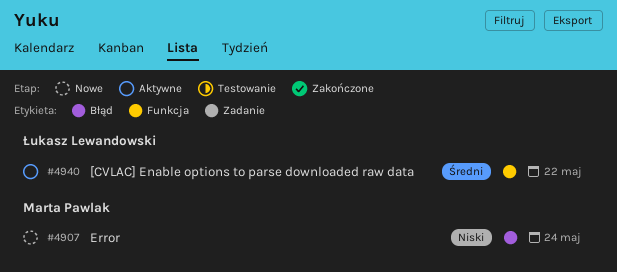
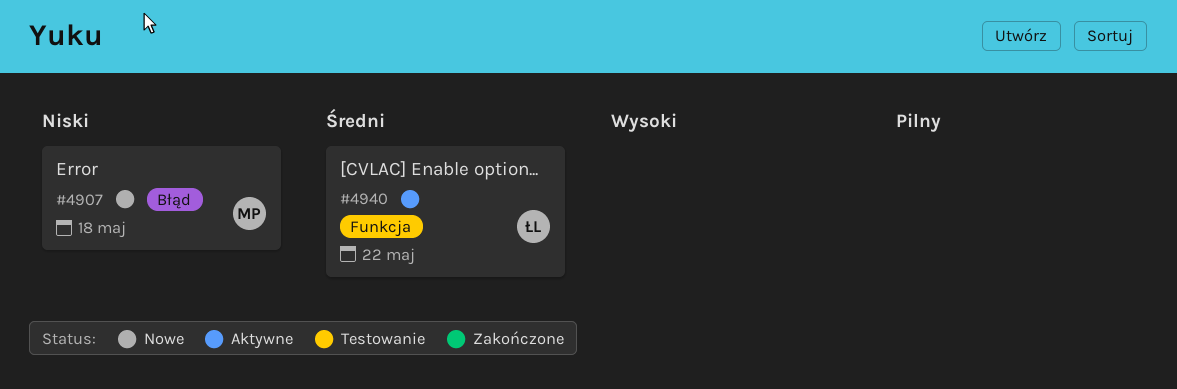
#4907, due: May 24 -> May 18

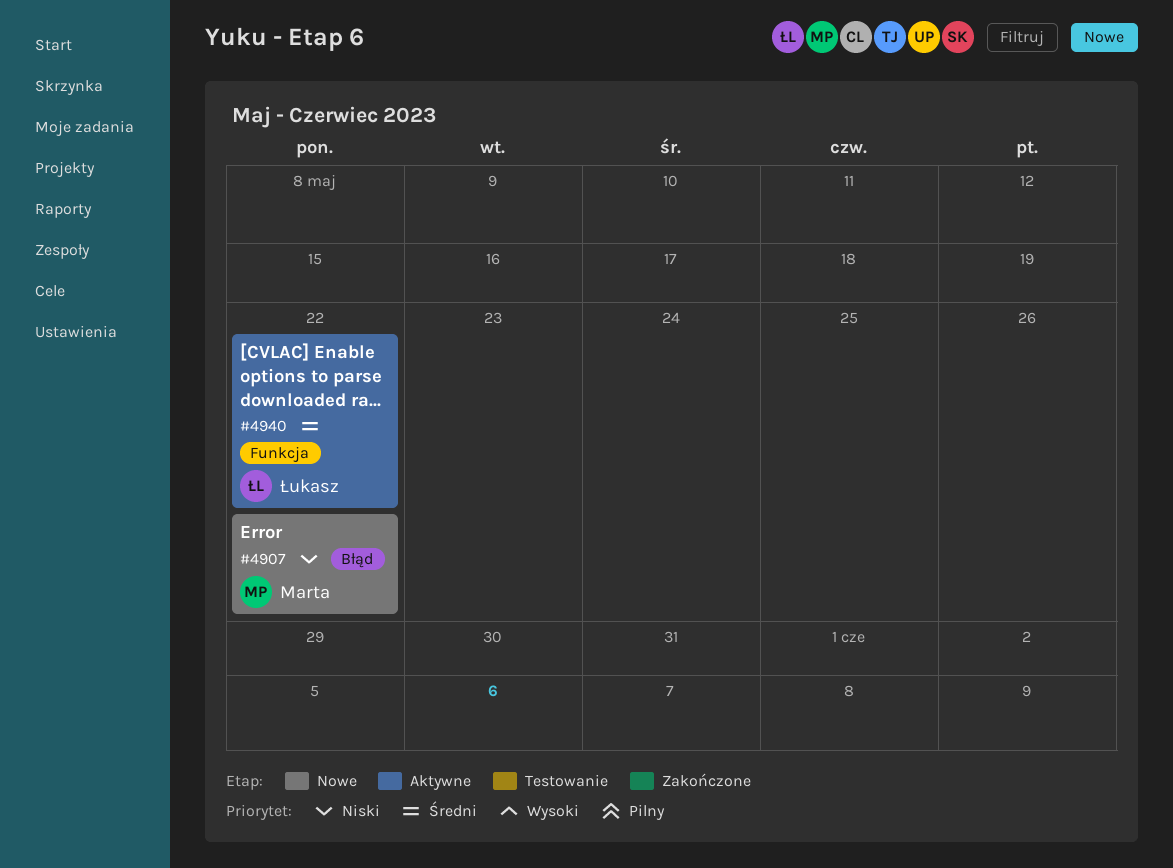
#4907, due: May 18 -> May 22

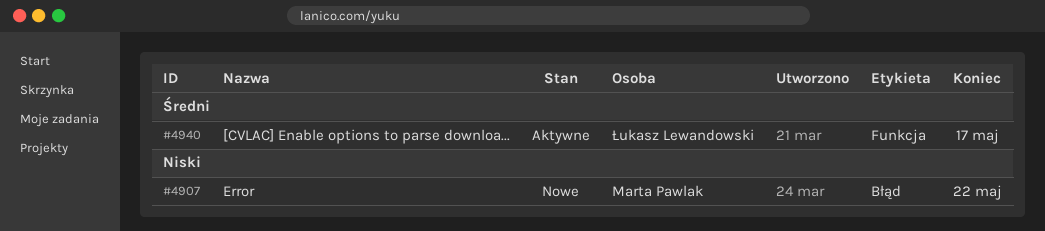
#4940, due: May 22 -> May 17

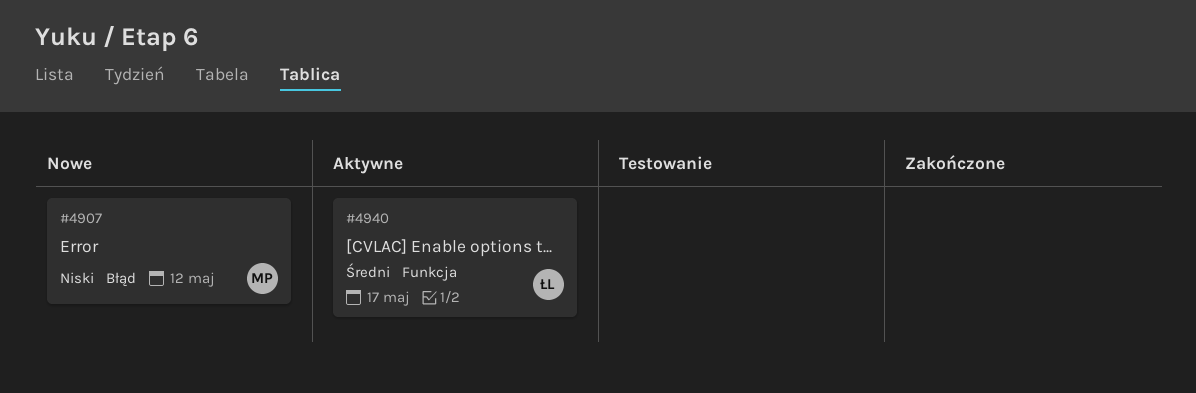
#4907, due: May 22 -> May 12

